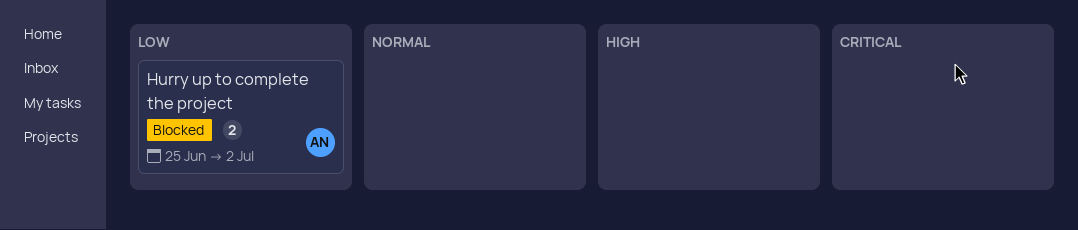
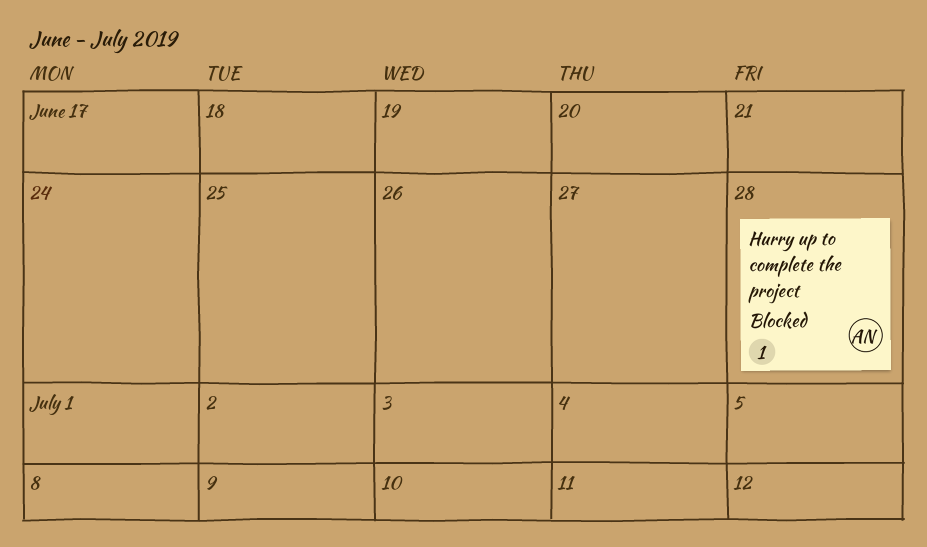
Hurry up to complete the project, estimate: 2 -> 1
Hurry up to complete the project, due: Jul 2 -> Jun 28

